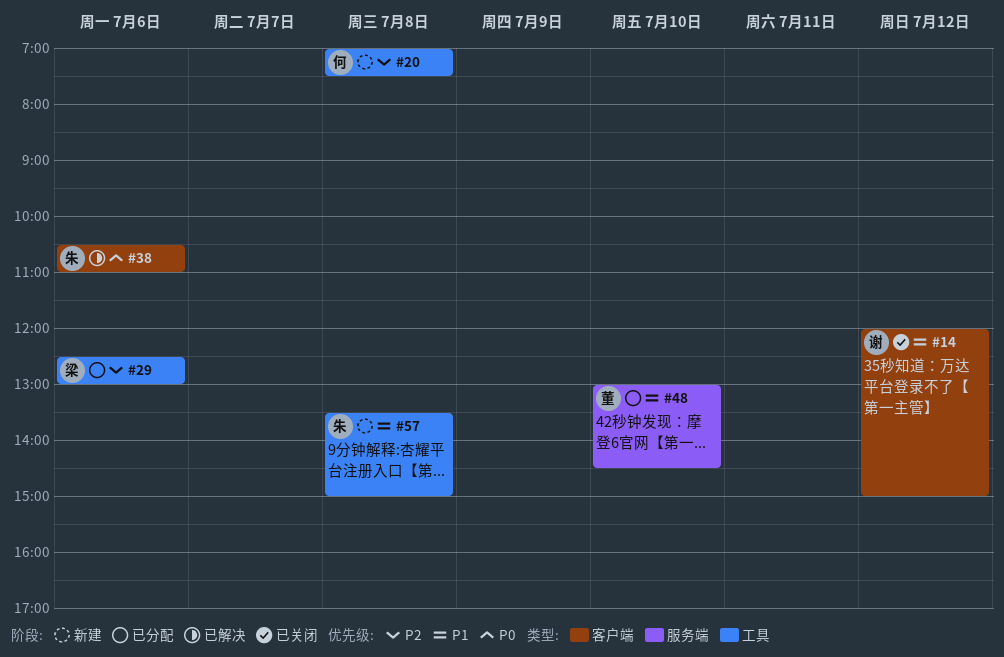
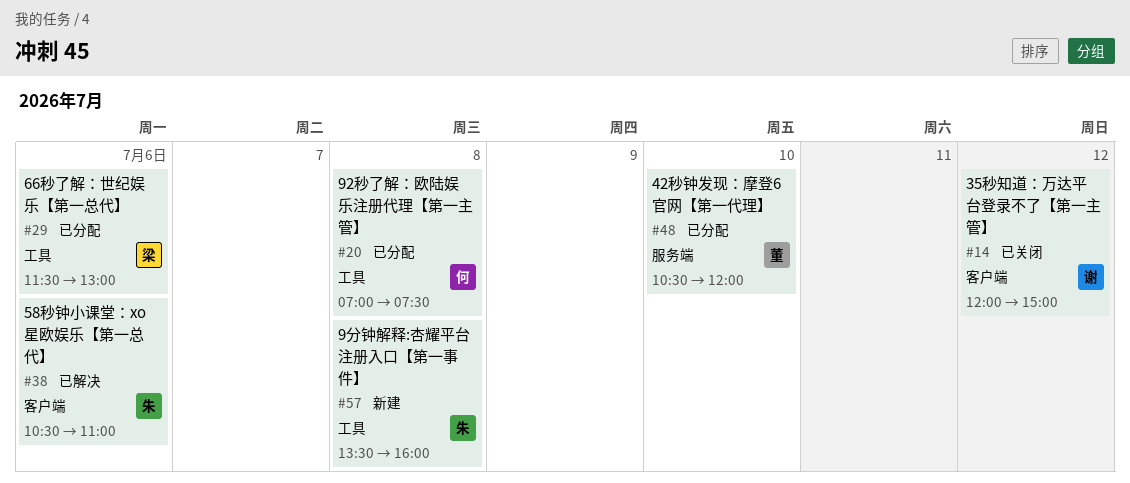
#20, status: 新建 -> 已分配
#29, begins: 12:30 -> 11:30
#48, begins: 13:00 -> 10:30
#48, ends: 14:30 -> 12:00
#57, ends: 15:00 -> 16:00

